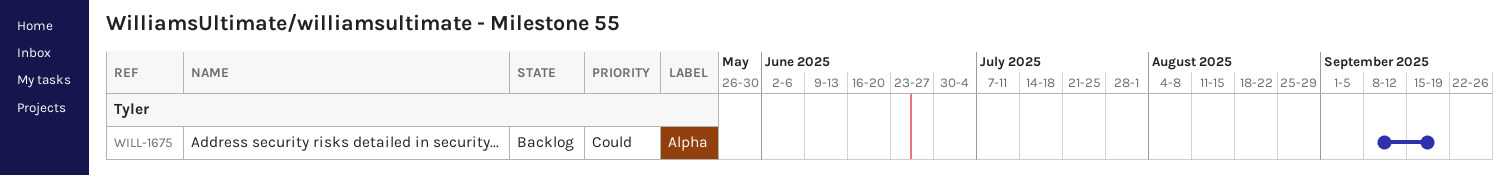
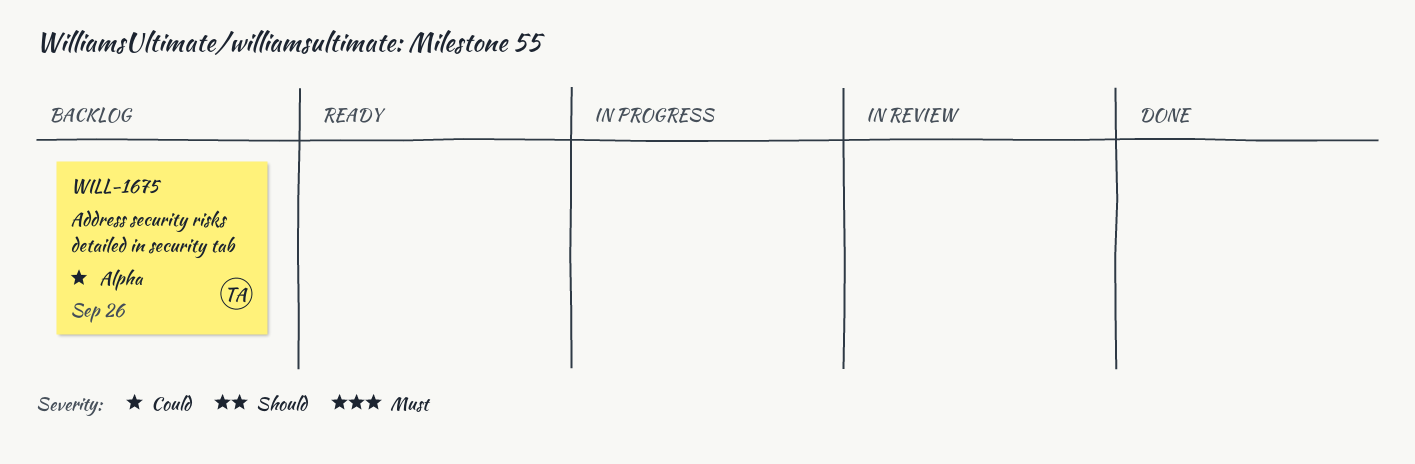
WILL-1675, due: Sep 19 -> Sep 26

